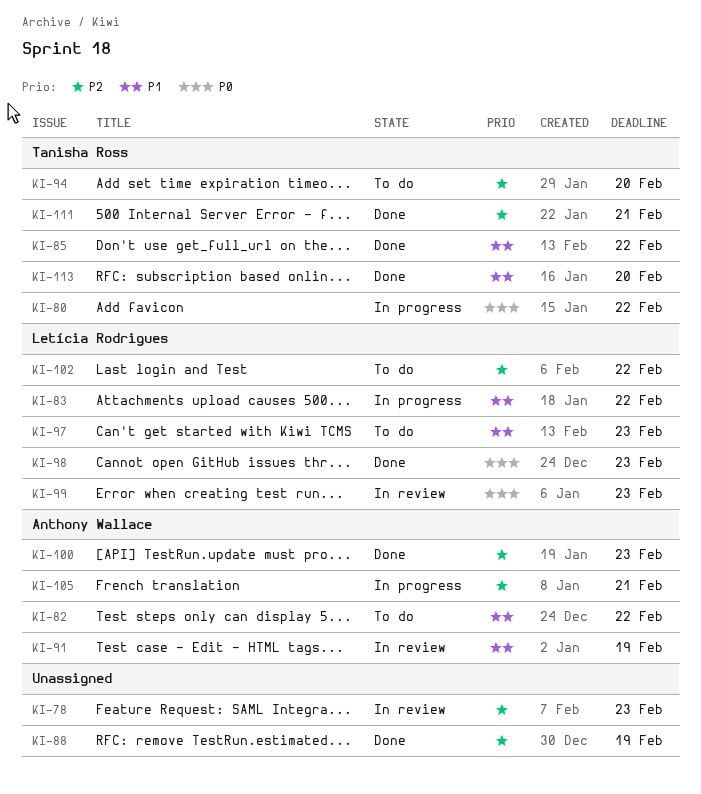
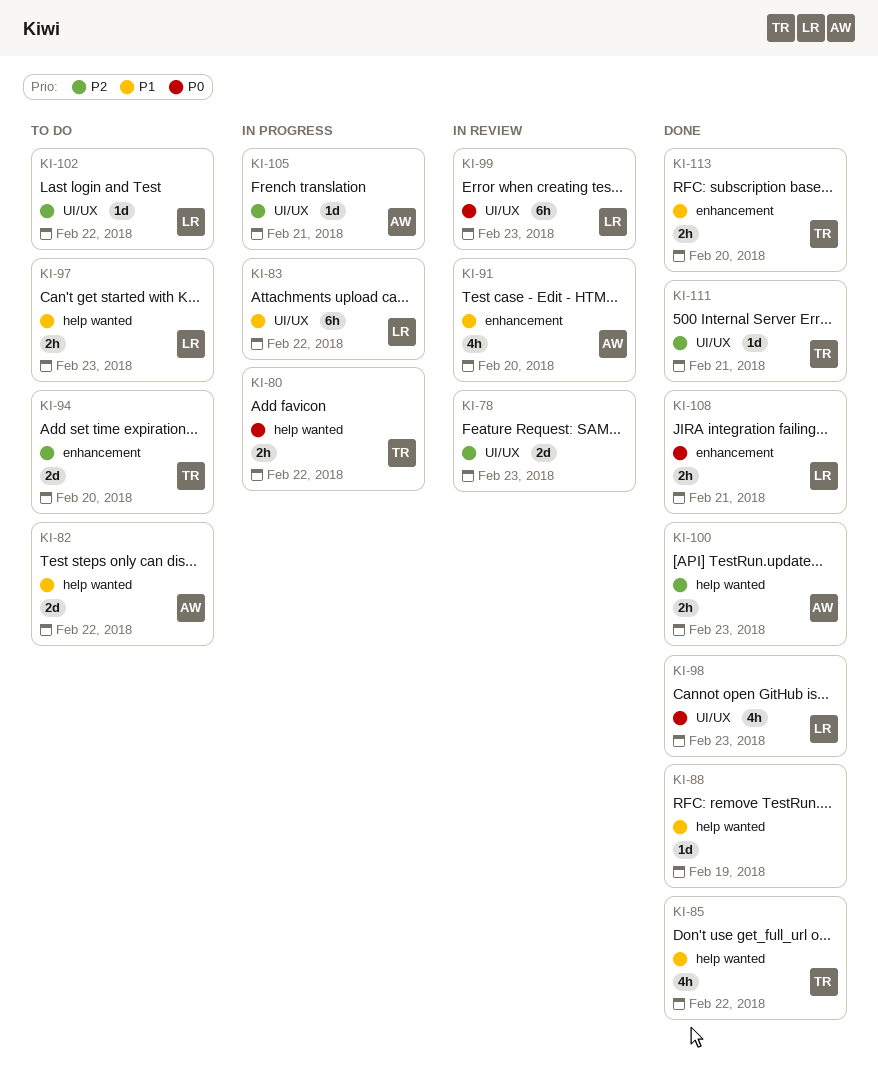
KI-88, priority: P2 -> P1
KI-91, due: Feb 19 -> Feb 20
KI-108: none -> present

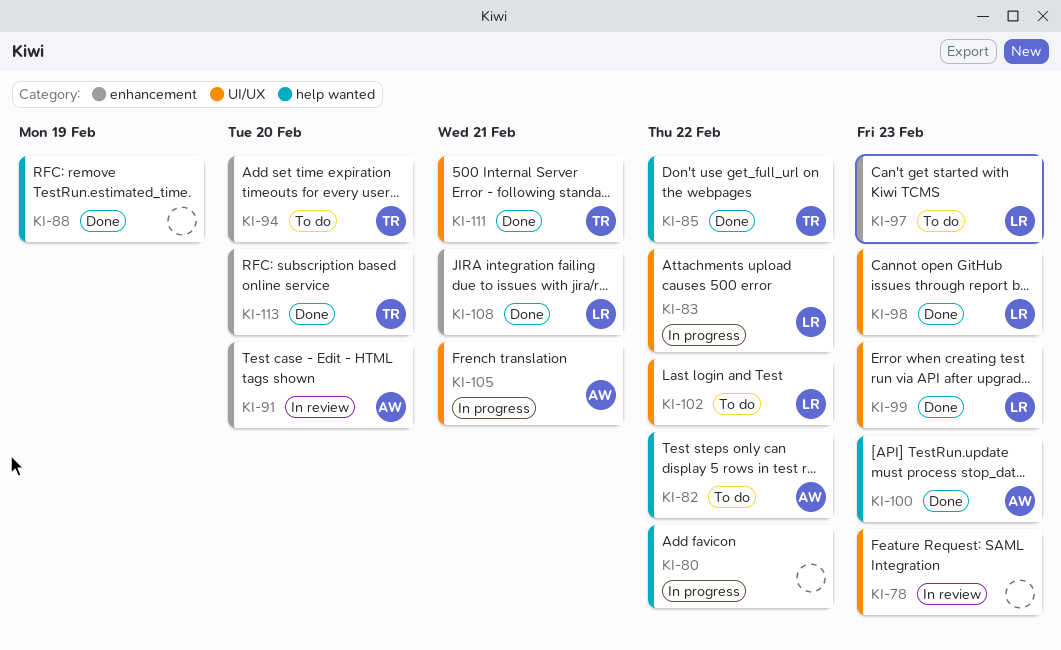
KI-80, owner: TR -> none
KI-97, label: help wanted -> enhancement
KI-99, status: In review -> Done

